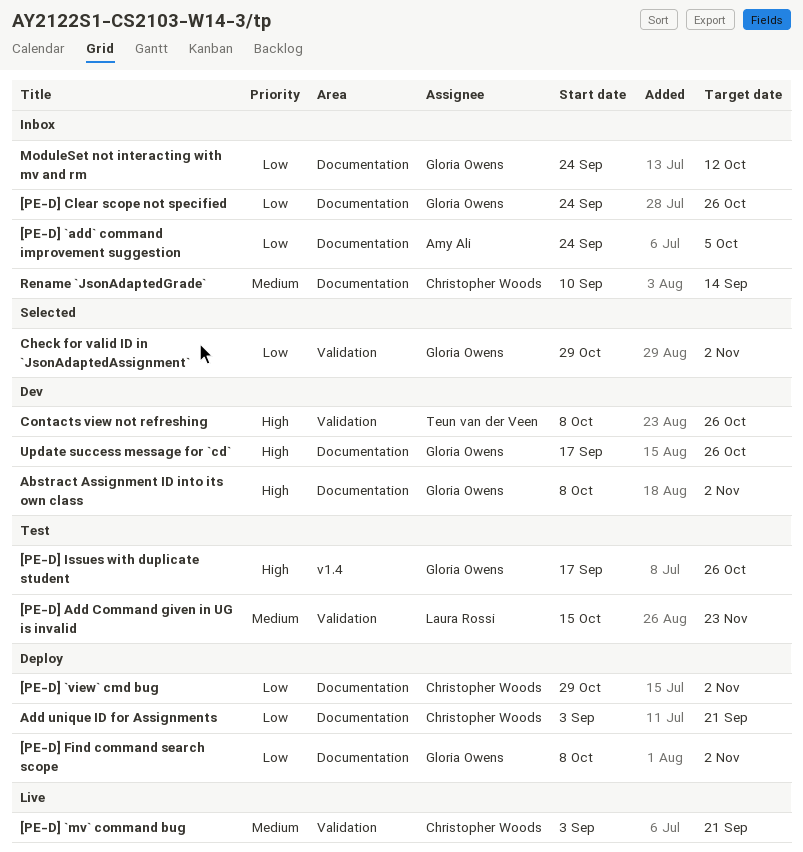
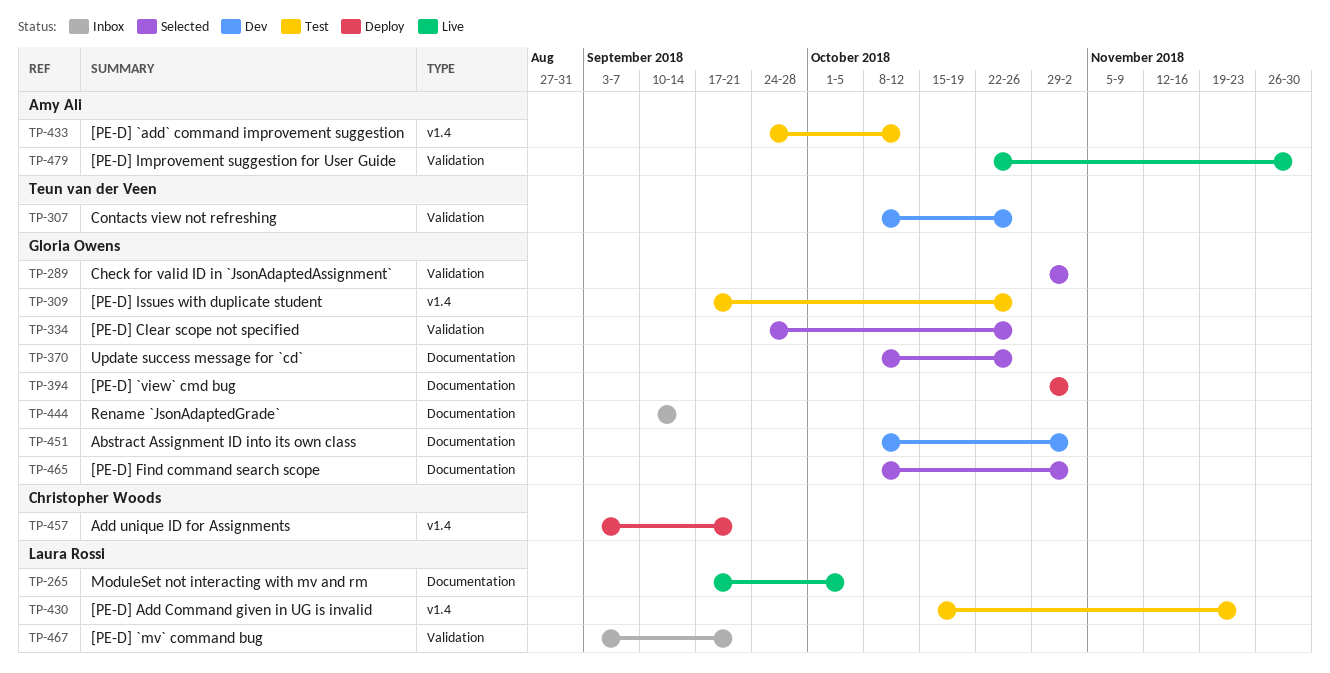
[PE-D] `add` command improvement suggestion, status: Inbox -> Test
[PE-D] `add` command improvement suggestion, label: Documentation -> v1.4
[PE-D] `add` command improvement suggestion, due: Oct 5 -> Oct 12
[PE-D] `mv` command bug, status: Live -> Inbox
[PE-D] `mv` command bug, owner: Christopher Woods -> Laura Rossi
[PE-D] `view` cmd bug, owner: Christopher Woods -> Gloria Owens
[PE-D] Add Command given in UG is invalid, label: Validation -> v1.4
[PE-D] Clear scope not specified, status: Inbox -> Selected
[PE-D] Clear scope not specified, label: Documentation -> Validation
[PE-D] Find command search scope, status: Deploy -> Selected
[PE-D] Improvement suggestion for User Guide: none -> present
Add unique ID for Assignments, label: Documentation -> v1.4
ModuleSet not interacting with mv and rm, status: Inbox -> Live
ModuleSet not interacting with mv and rm, owner: Gloria Owens -> Laura Rossi
ModuleSet not interacting with mv and rm, start: Sep 24 -> Sep 17
ModuleSet not interacting with mv and rm, due: Oct 12 -> Oct 5
Rename `JsonAdaptedGrade`, owner: Christopher Woods -> Gloria Owens
Update success message for `cd`, status: Dev -> Selected
Update success message for `cd`, start: Sep 17 -> Oct 8

